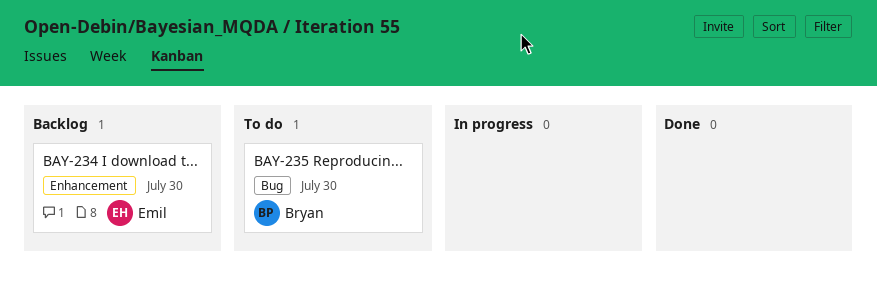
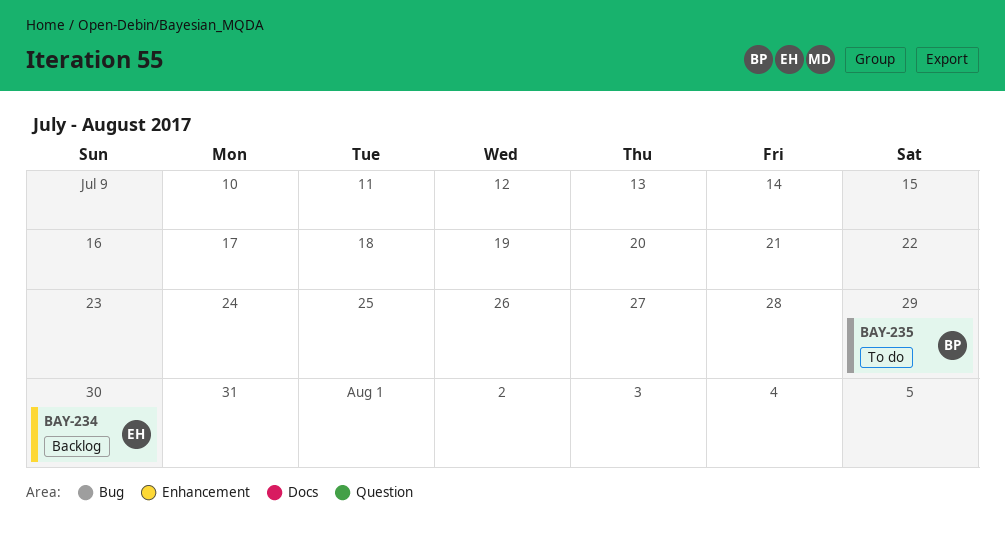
BAY-235, due: Jul 30 -> Jul 29

